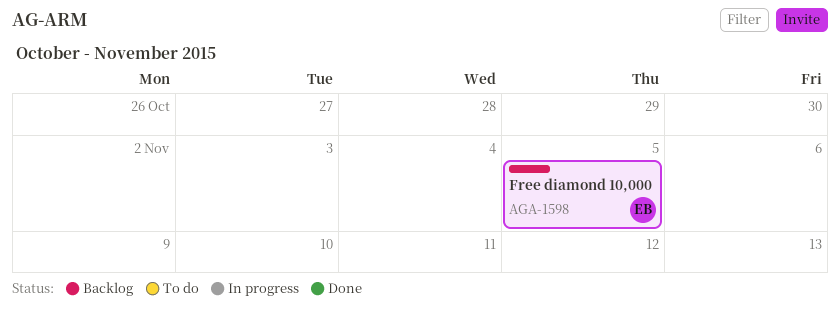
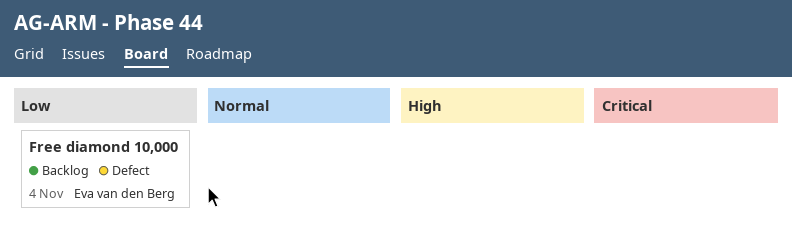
Free diamond 10,000, due: Nov 5 -> Nov 4

